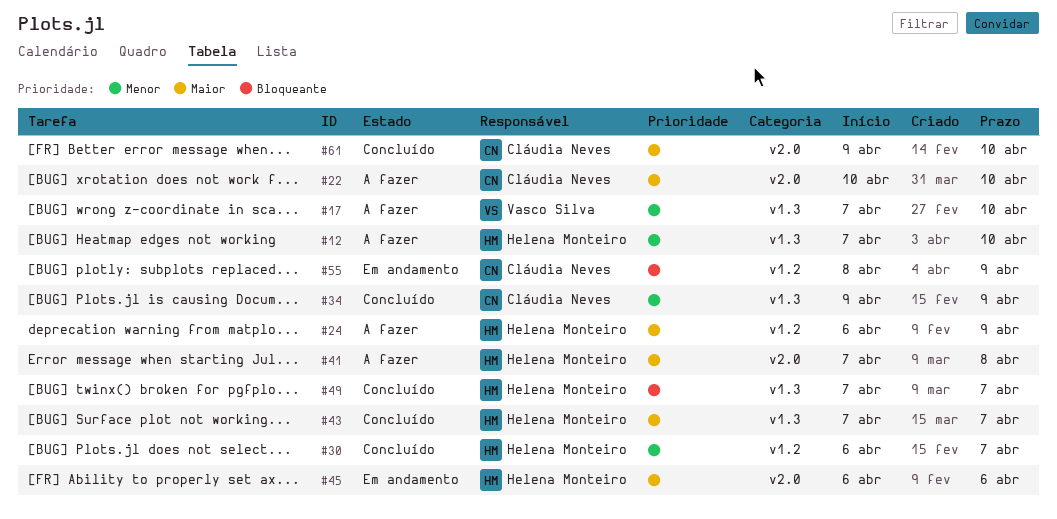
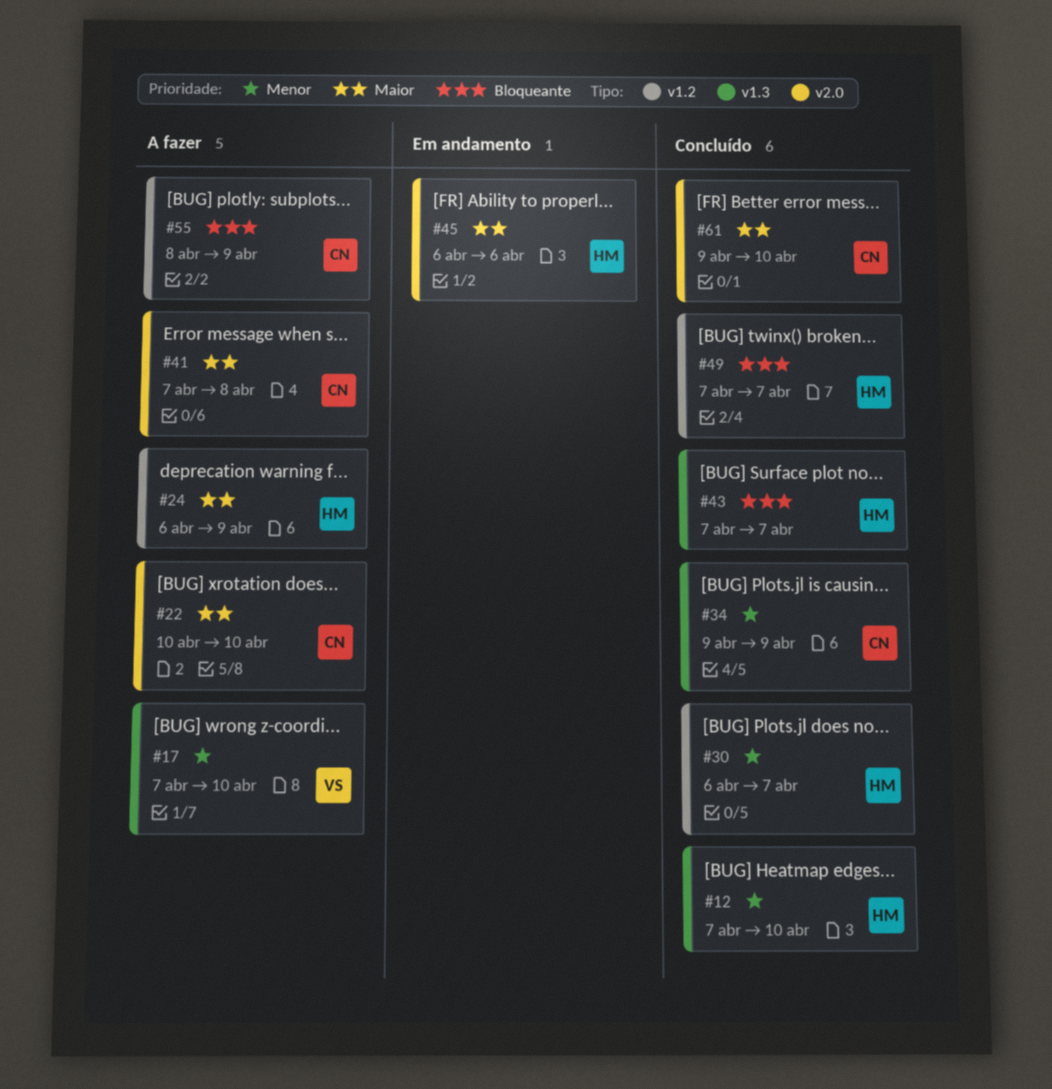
#12, status: A fazer -> Concluído
#41, owner: Helena Monteiro -> Cláudia Neves
#43, priority: Maior -> Bloqueante
#49, label: v1.3 -> v1.2
#55, status: Em andamento -> A fazer

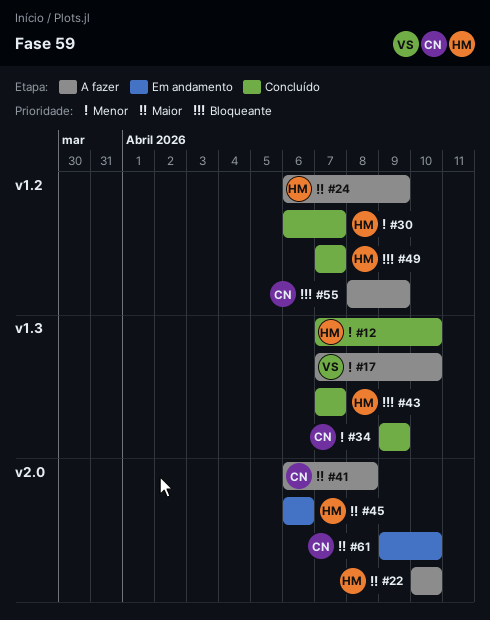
#22, owner: CN -> HM
#41, start: Apr 7 -> Apr 6
#61, status: Concluído -> Em andamento

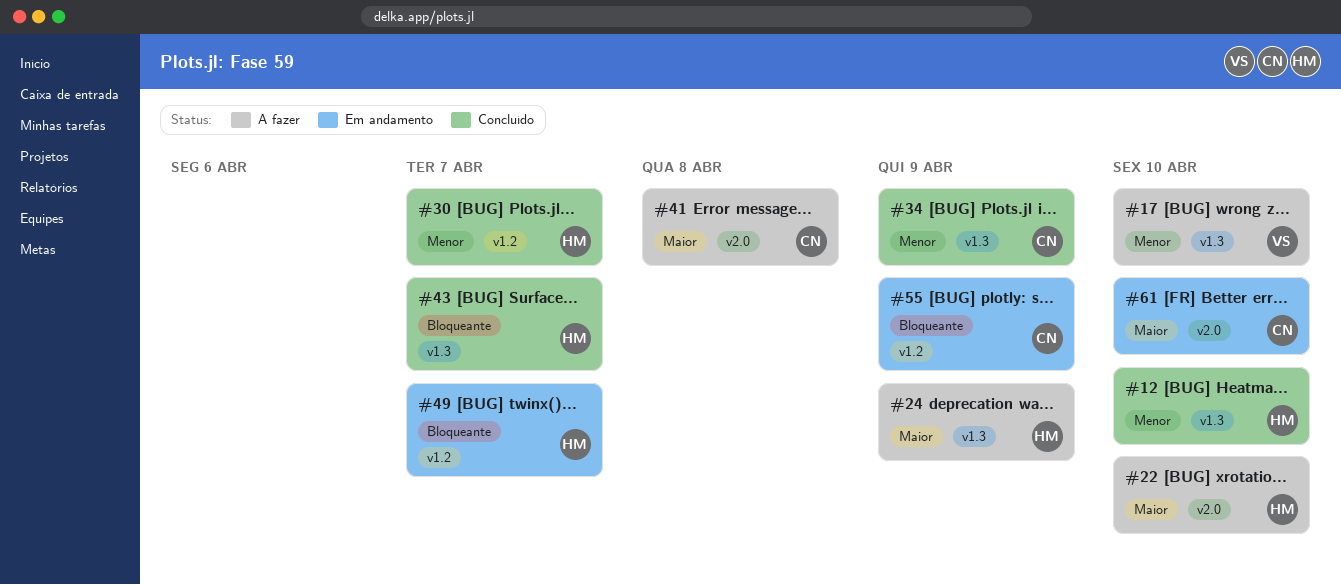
#24, label: v1.2 -> v1.3
#45: present -> none
#49, status: Concluído -> Em andamento
#55, status: A fazer -> Em andamento

